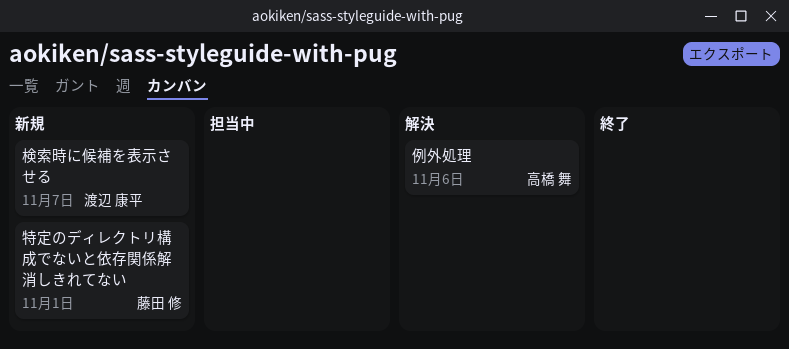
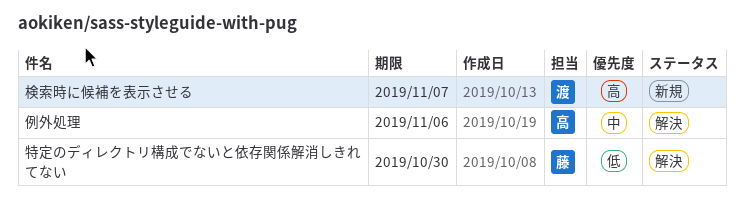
特定のディレクトリ構成でないと依存関係解消しきれてない, status: 新規 -> 解決
特定のディレクトリ構成でないと依存関係解消しきれてない, due: Nov 1 -> Oct 30

